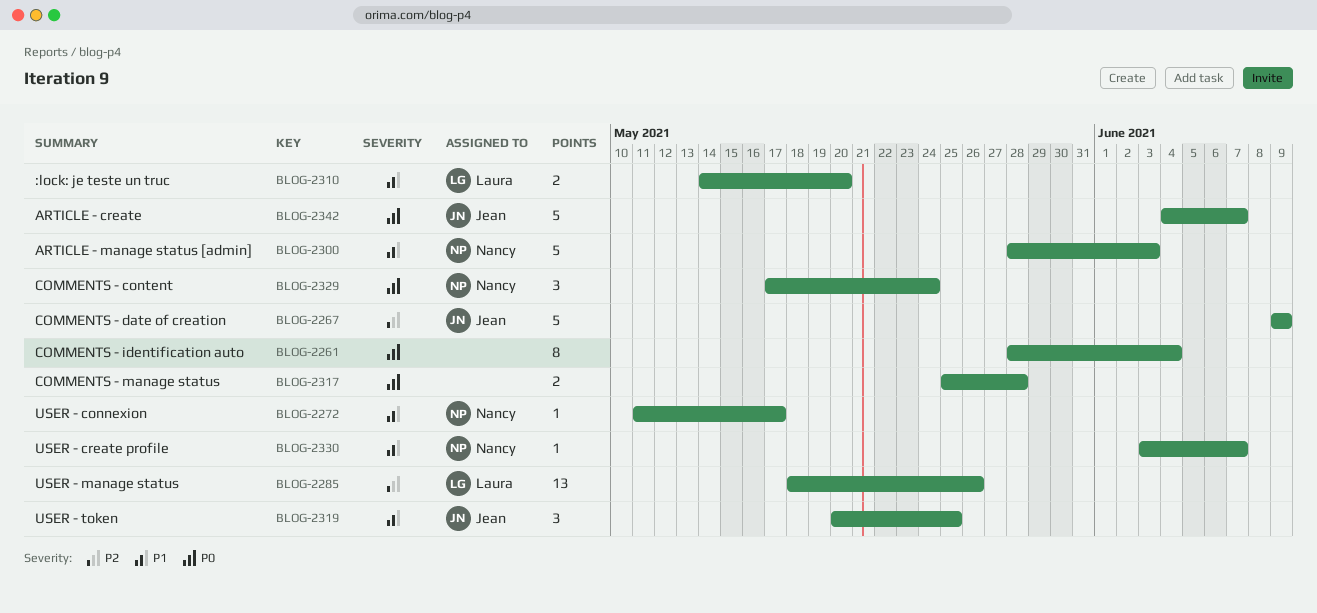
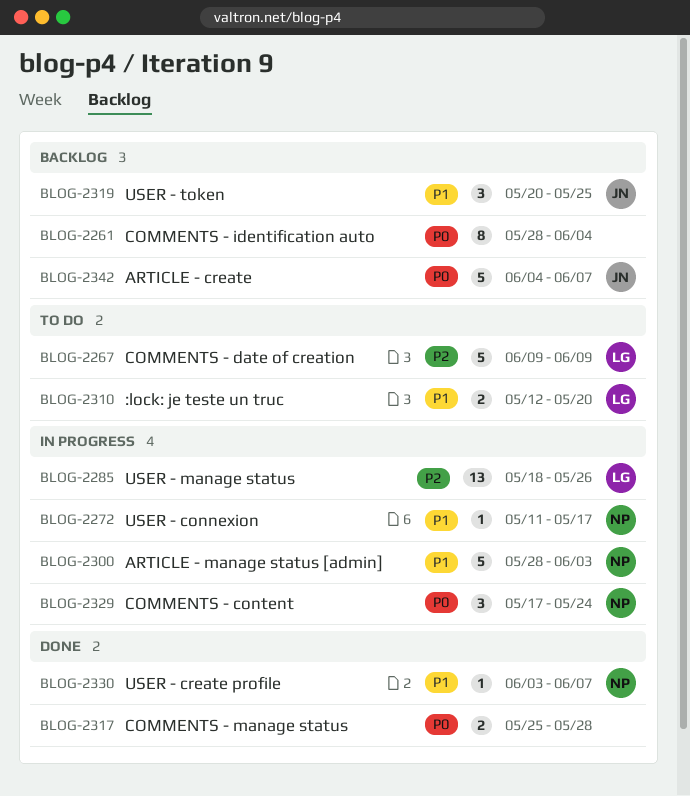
BLOG-2267, owner: Jean -> Laura
BLOG-2310, start: May 14 -> May 12

